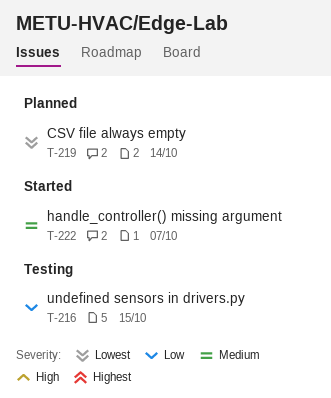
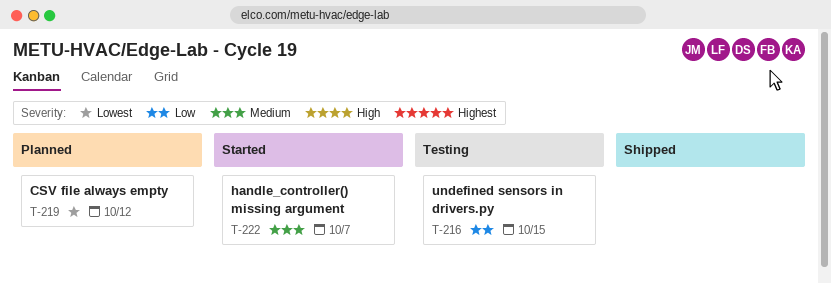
T-219, due: Oct 14 -> Oct 12

